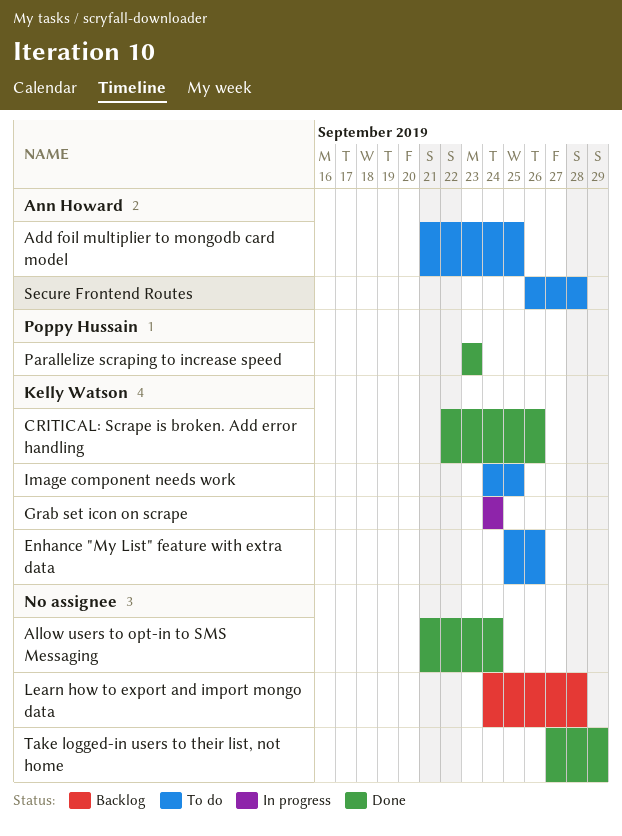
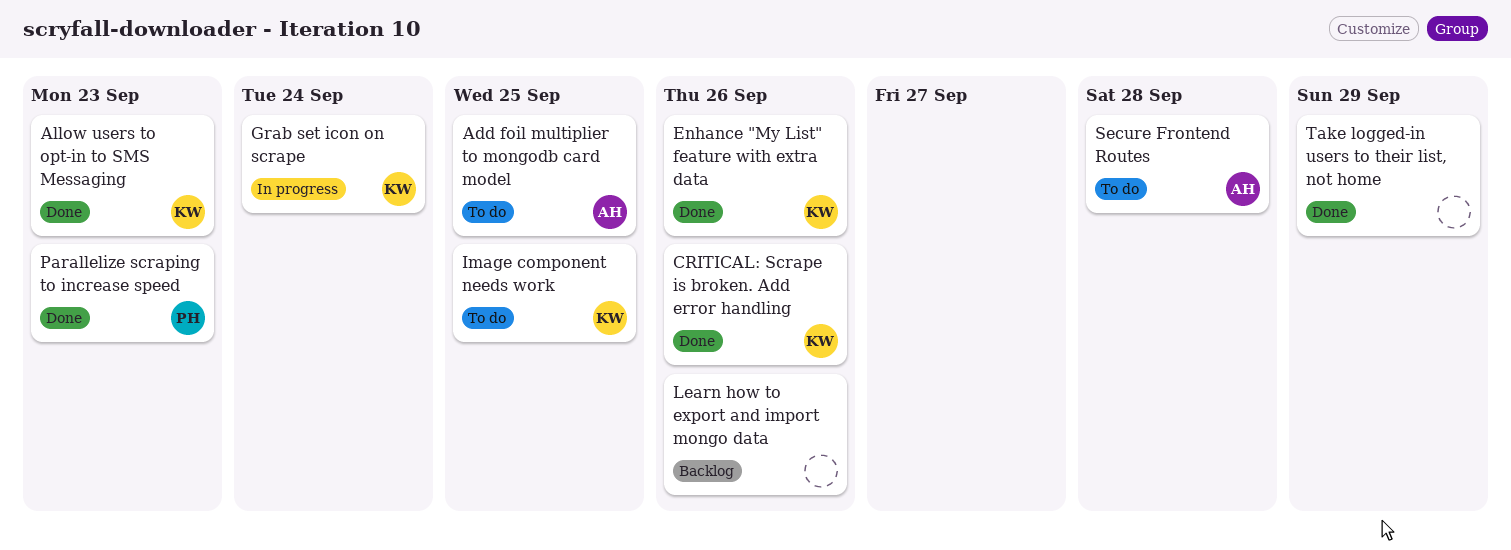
Allow users to opt-in to SMS Messaging, owner: none -> Kelly Watson
Allow users to opt-in to SMS Messaging, due: Sep 24 -> Sep 23
Enhance "My List" feature with extra data, status: To do -> Done
Learn how to export and import mongo data, due: Sep 28 -> Sep 26

